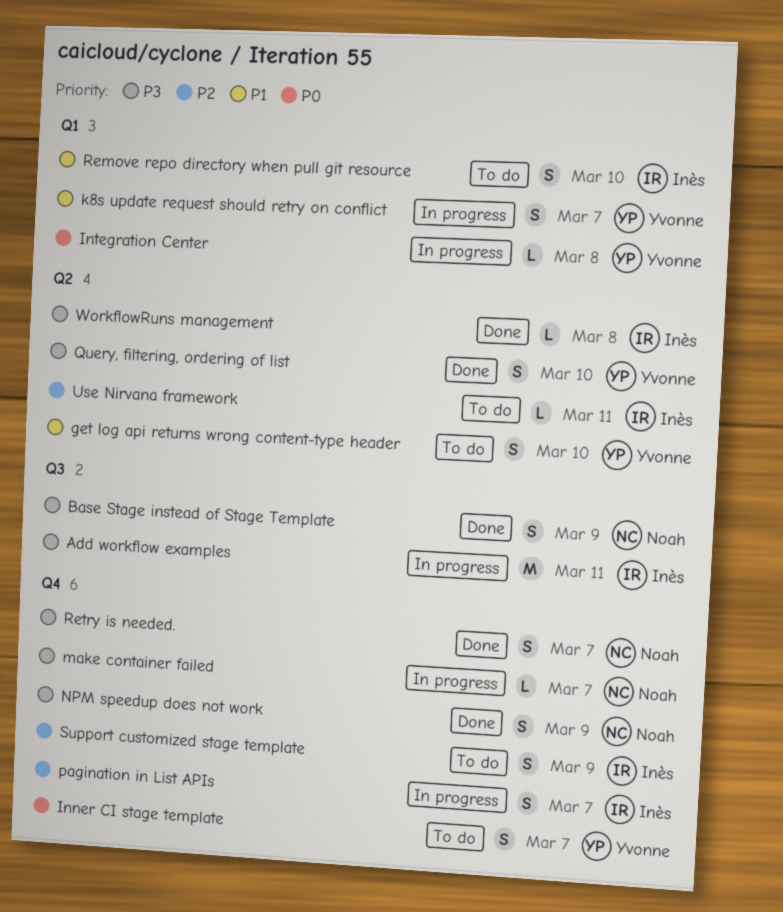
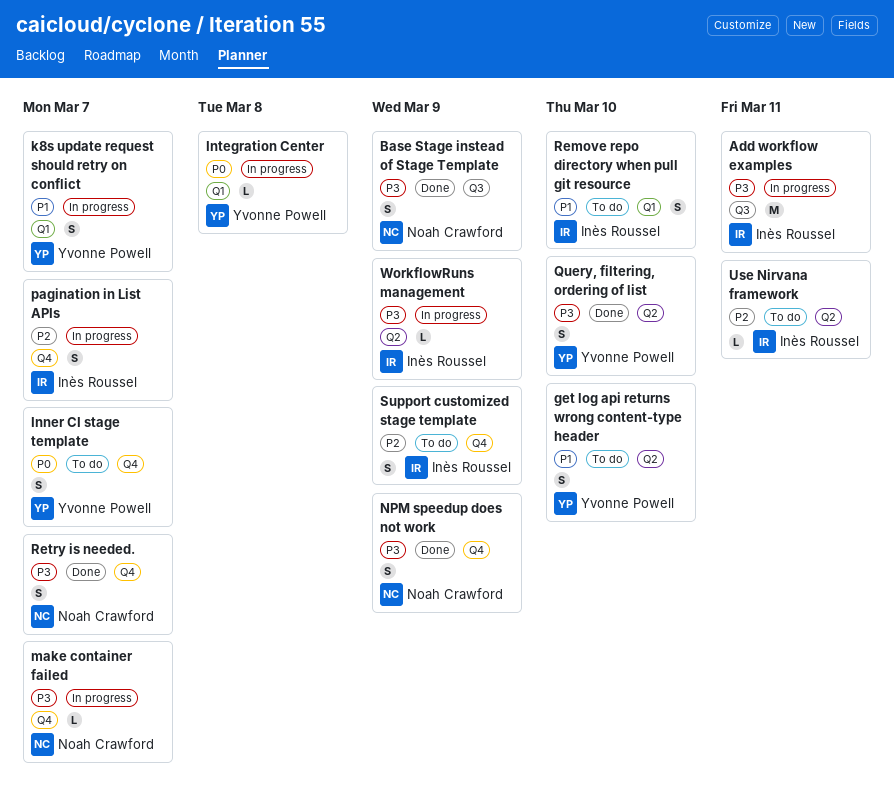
WorkflowRuns management, status: Done -> In progress
WorkflowRuns management, due: Mar 8 -> Mar 9

